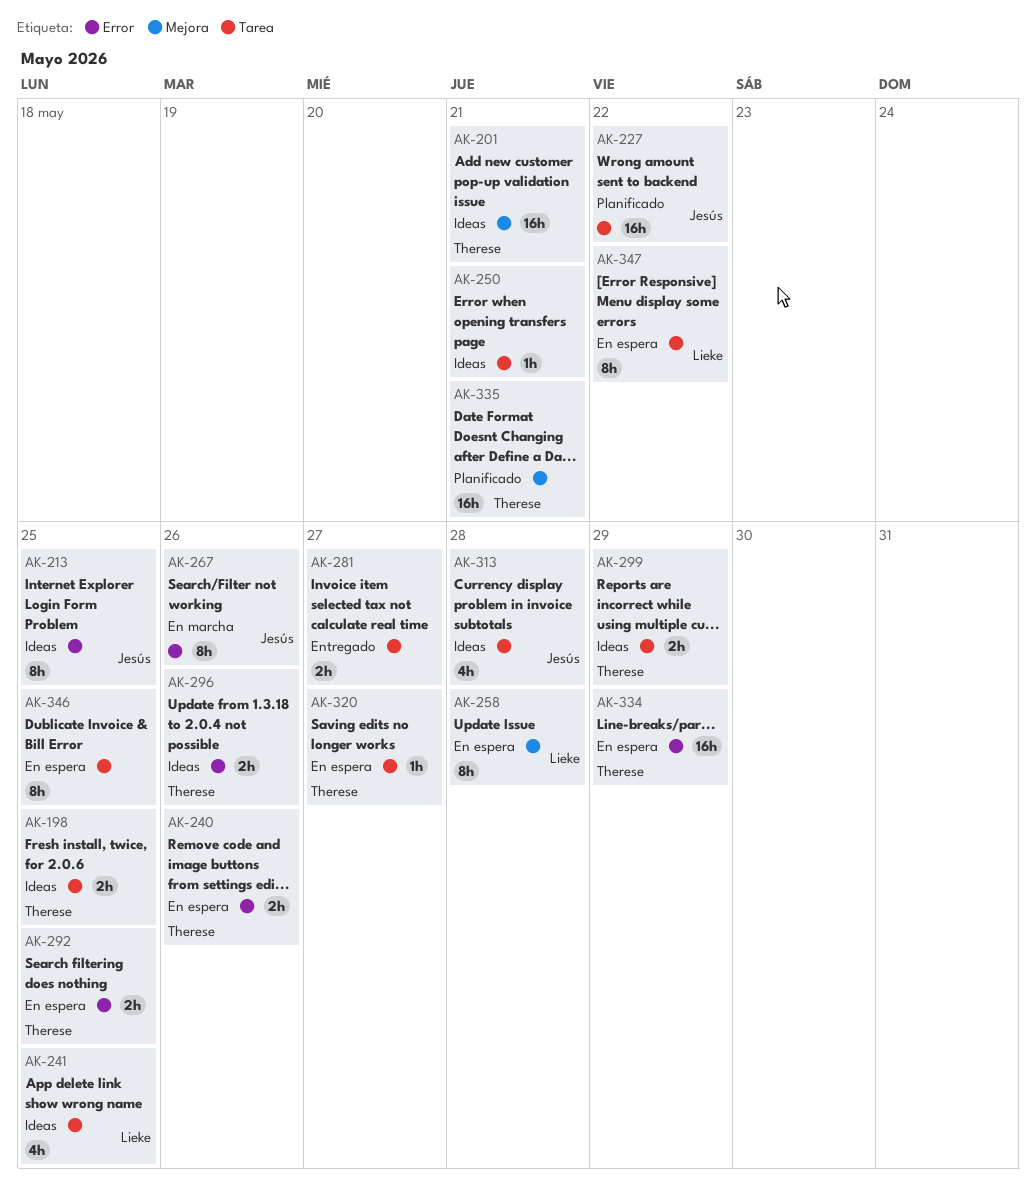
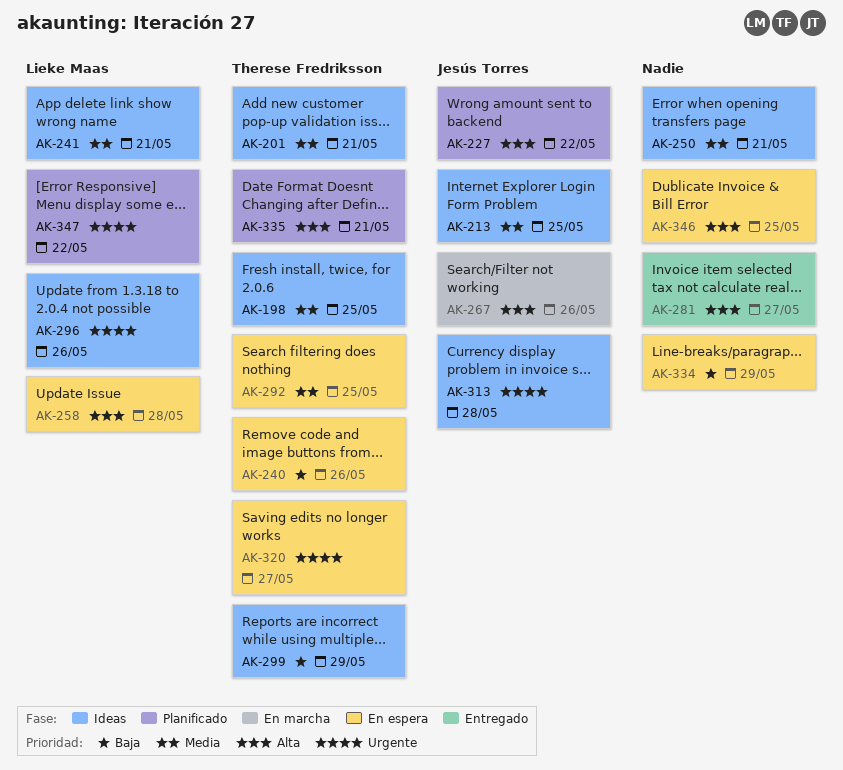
AK-241, due: May 25 -> May 21
AK-296, owner: Therese Fredriksson -> Lieke Maas
AK-334, owner: Therese Fredriksson -> none
AK-347, status: En espera -> Planificado

